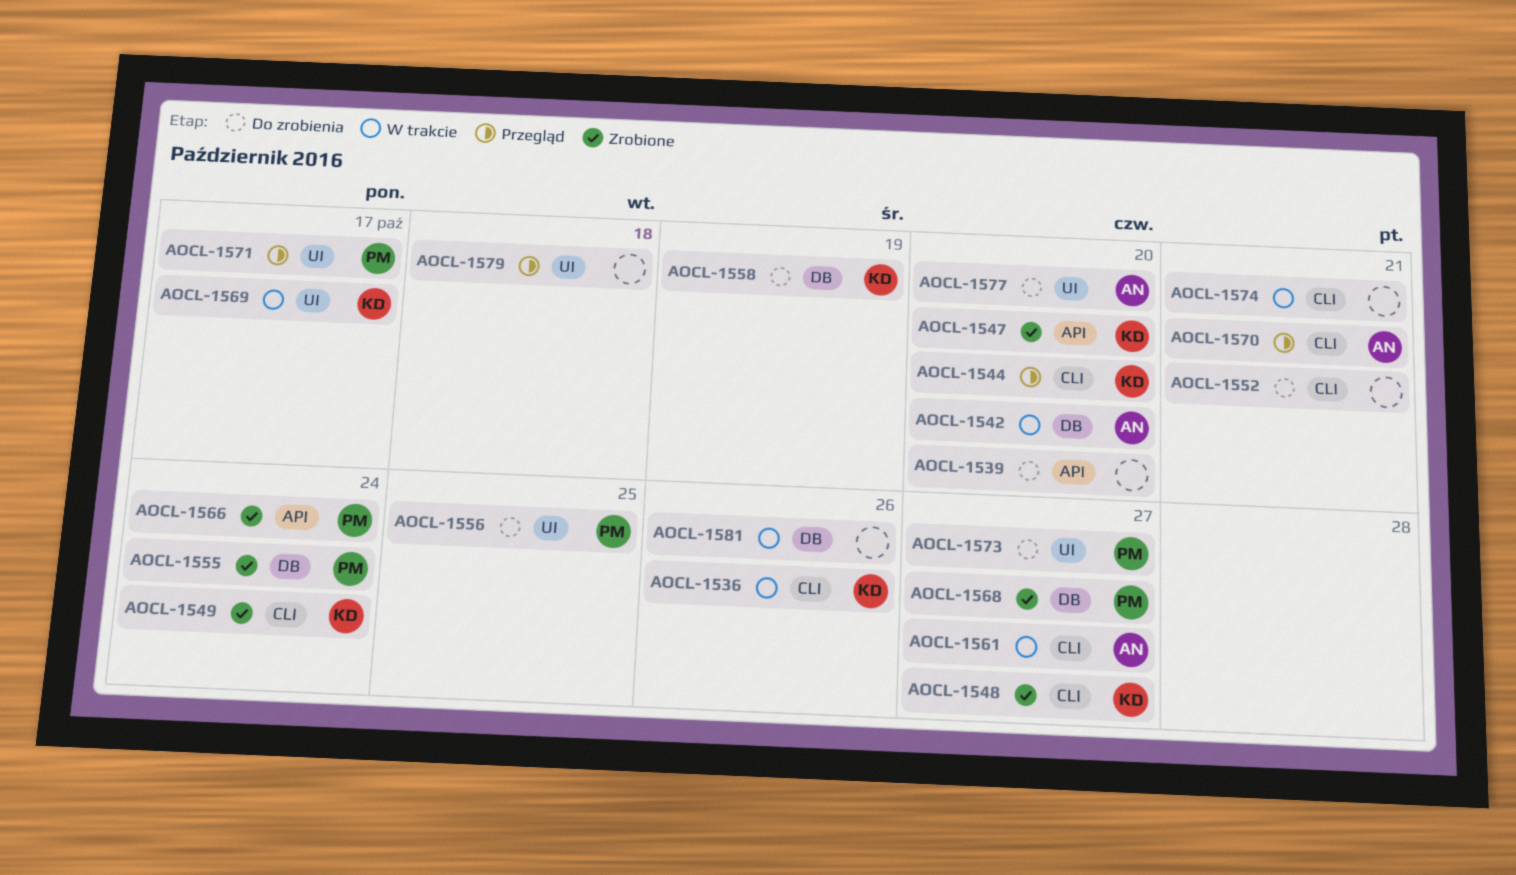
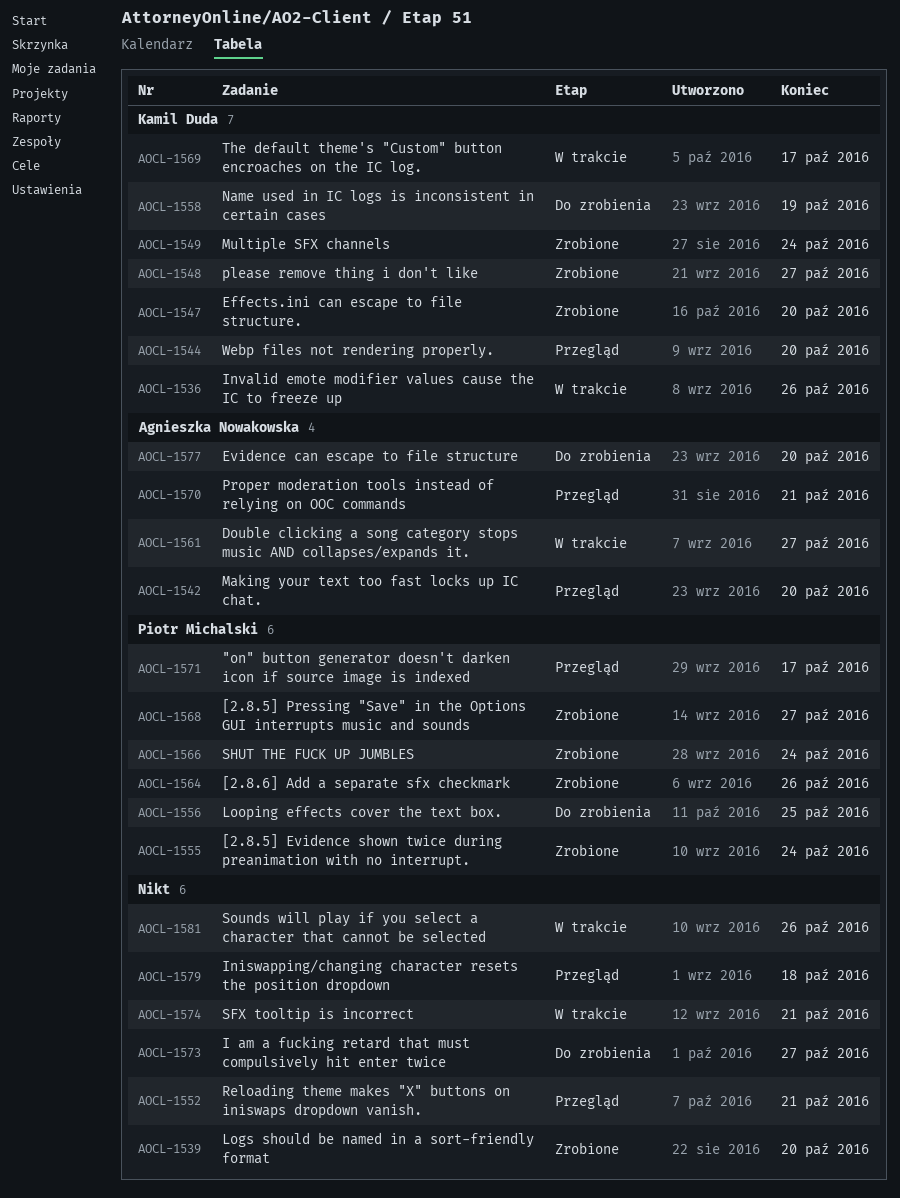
AOCL-1539, status: Do zrobienia -> Zrobione
AOCL-1542, status: W trakcie -> Przegląd
AOCL-1552, status: Do zrobienia -> Przegląd
AOCL-1564: none -> present
AOCL-1573, owner: Piotr Michalski -> none

